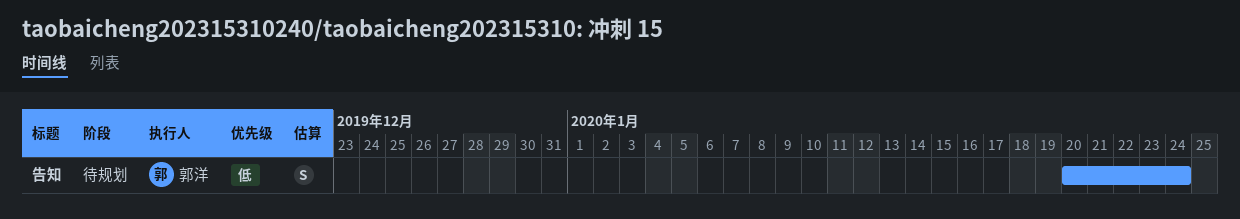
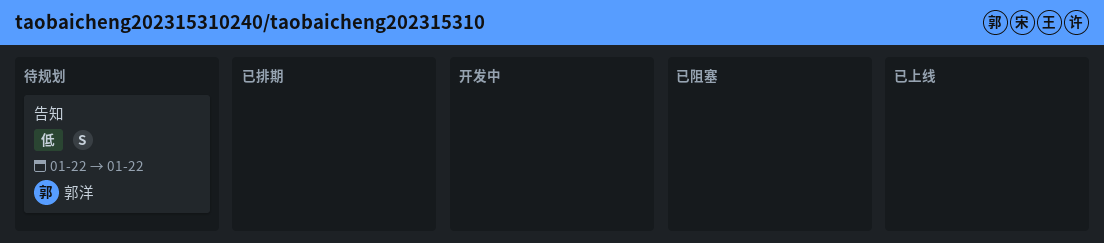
告知, start: Jan 20 -> Jan 22
告知, due: Jan 24 -> Jan 22

